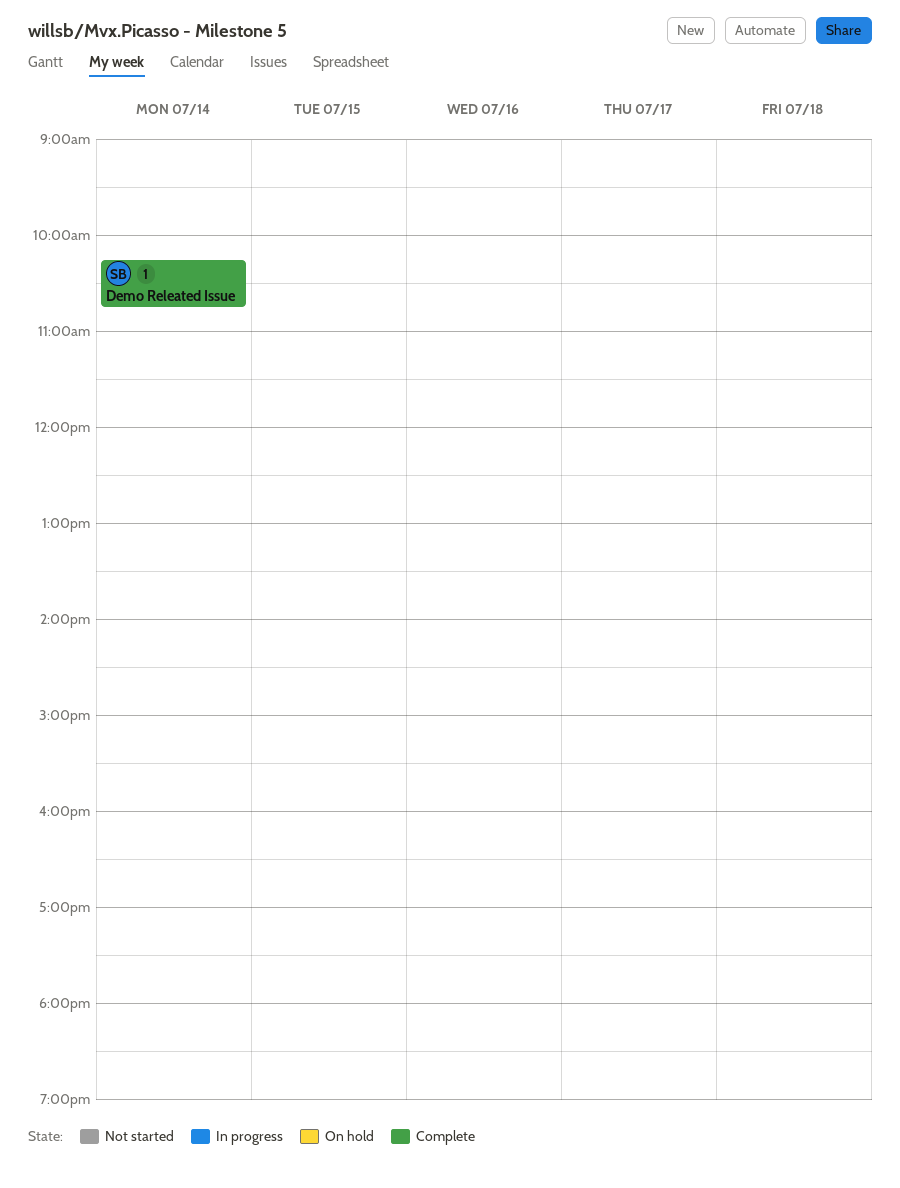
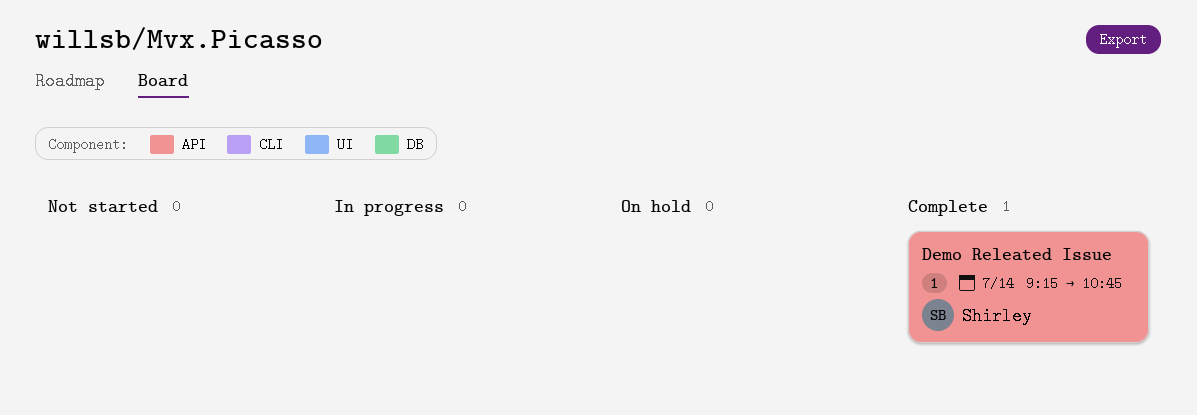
Demo Releated Issue, begins: 10:15 -> 09:15

